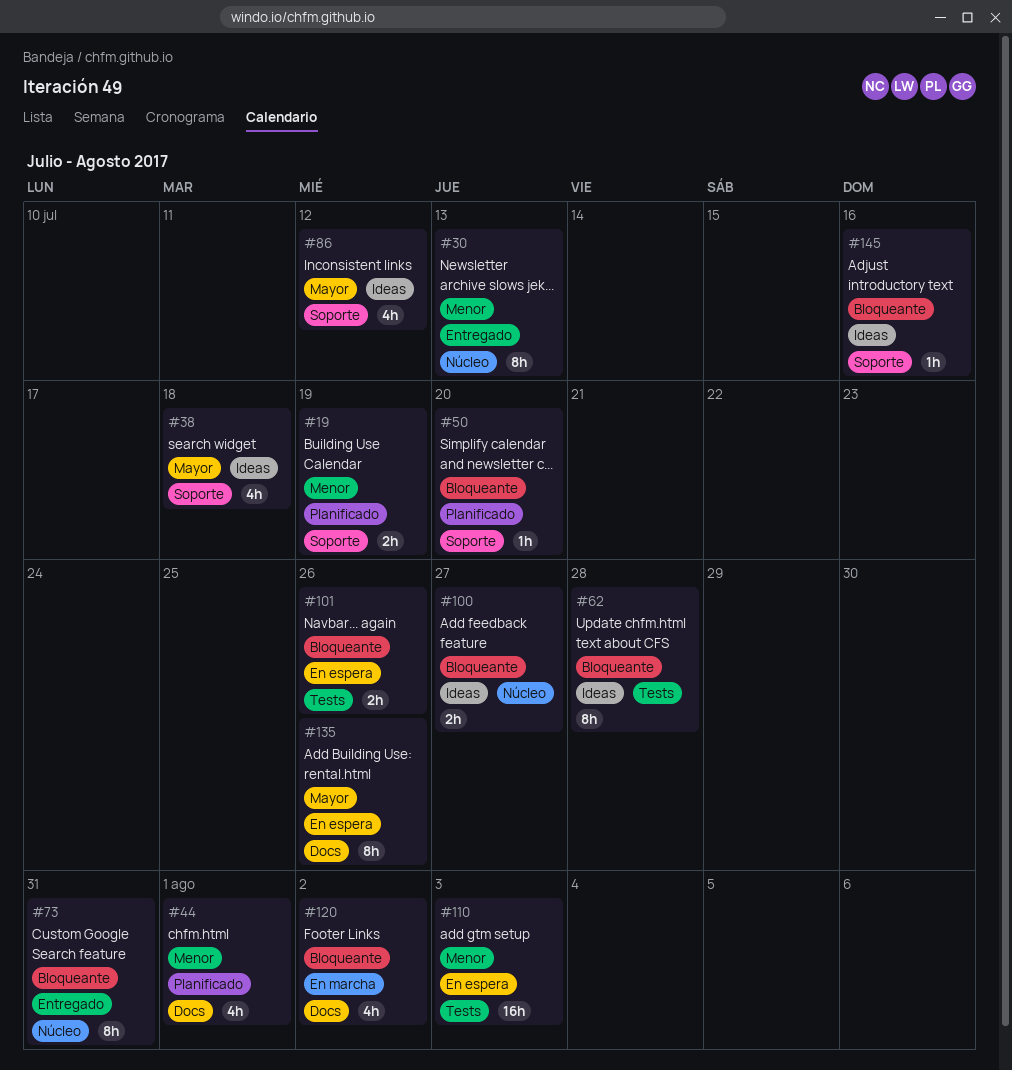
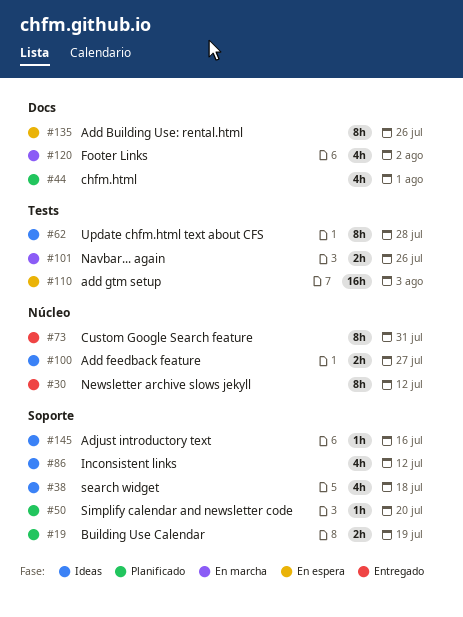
#30, due: Jul 13 -> Jul 12
#101, status: En espera -> En marcha

